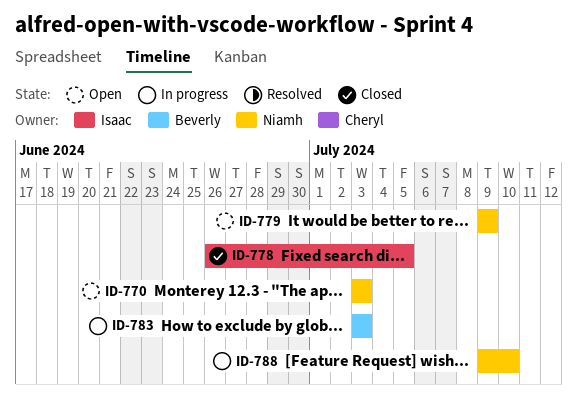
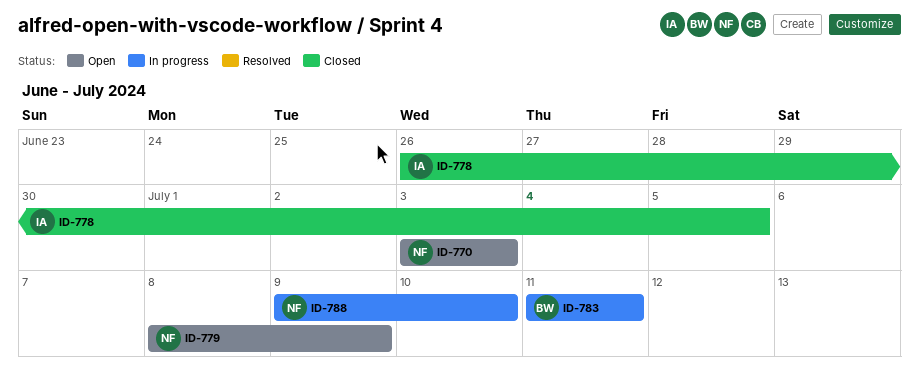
ID-779, start: Jul 9 -> Jul 8
ID-783, start: Jul 3 -> Jul 11
ID-783, due: Jul 3 -> Jul 11

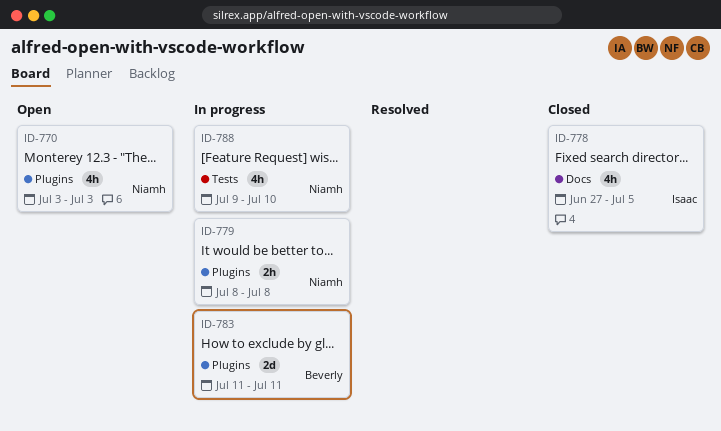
ID-778, start: Jun 26 -> Jun 27
ID-779, status: Open -> In progress
ID-779, due: Jul 9 -> Jul 8

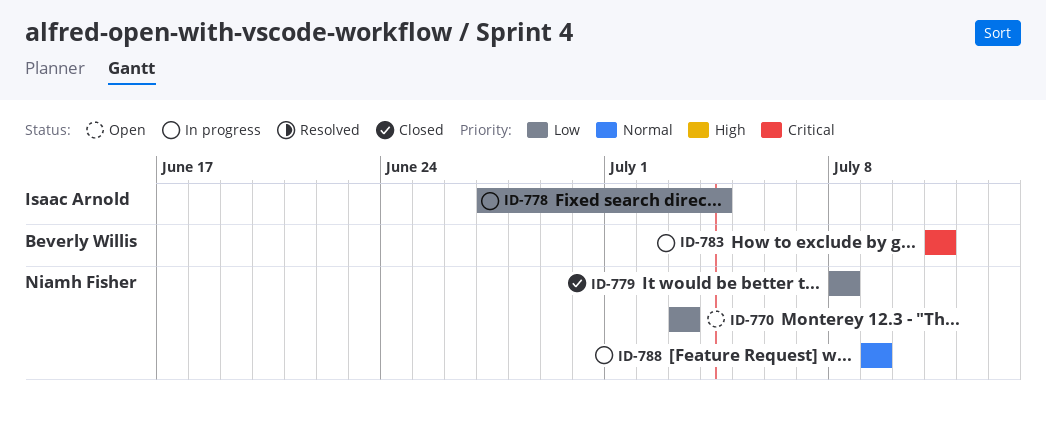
ID-778, status: Closed -> In progress
ID-778, due: Jul 5 -> Jul 4
ID-779, status: In progress -> Closed
ID-788, due: Jul 10 -> Jul 9

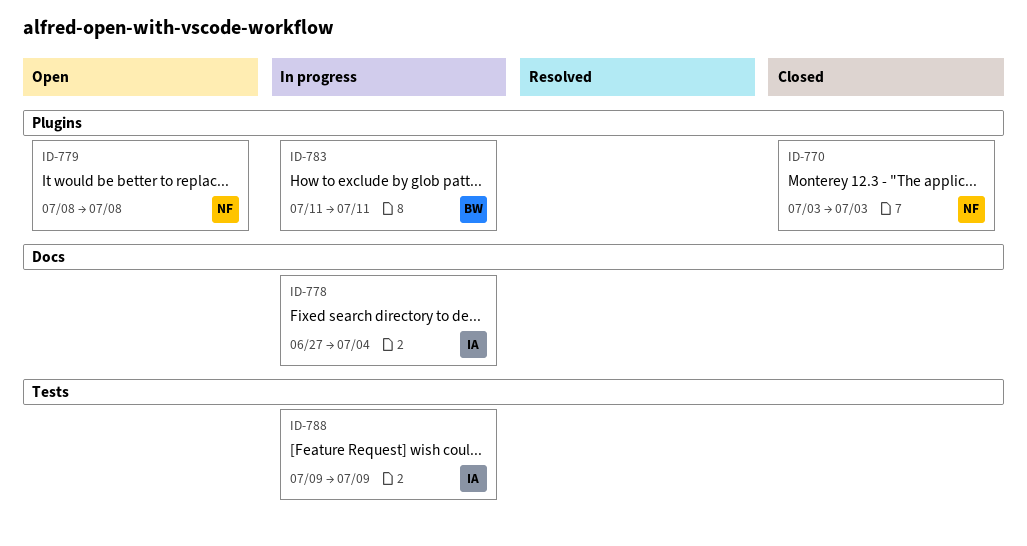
ID-770, status: Open -> Closed
ID-779, status: Closed -> Open
ID-788, owner: Niamh Fisher -> Isaac Arnold

